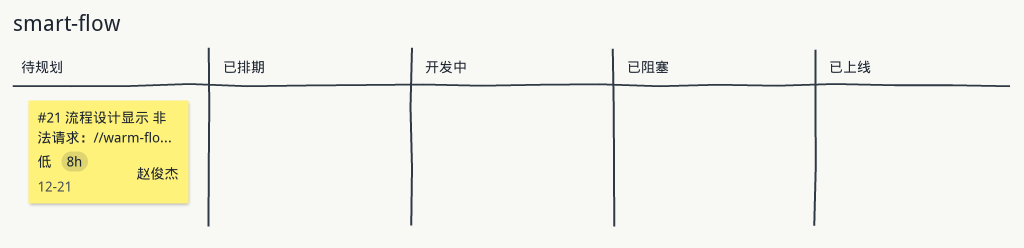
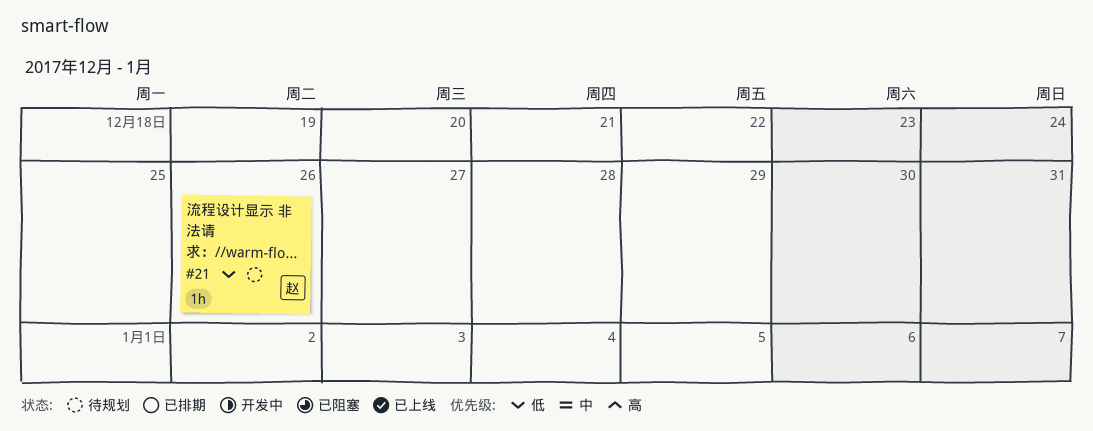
#21, estimate: 8h -> 1h
#21, due: Dec 21 -> Dec 26

